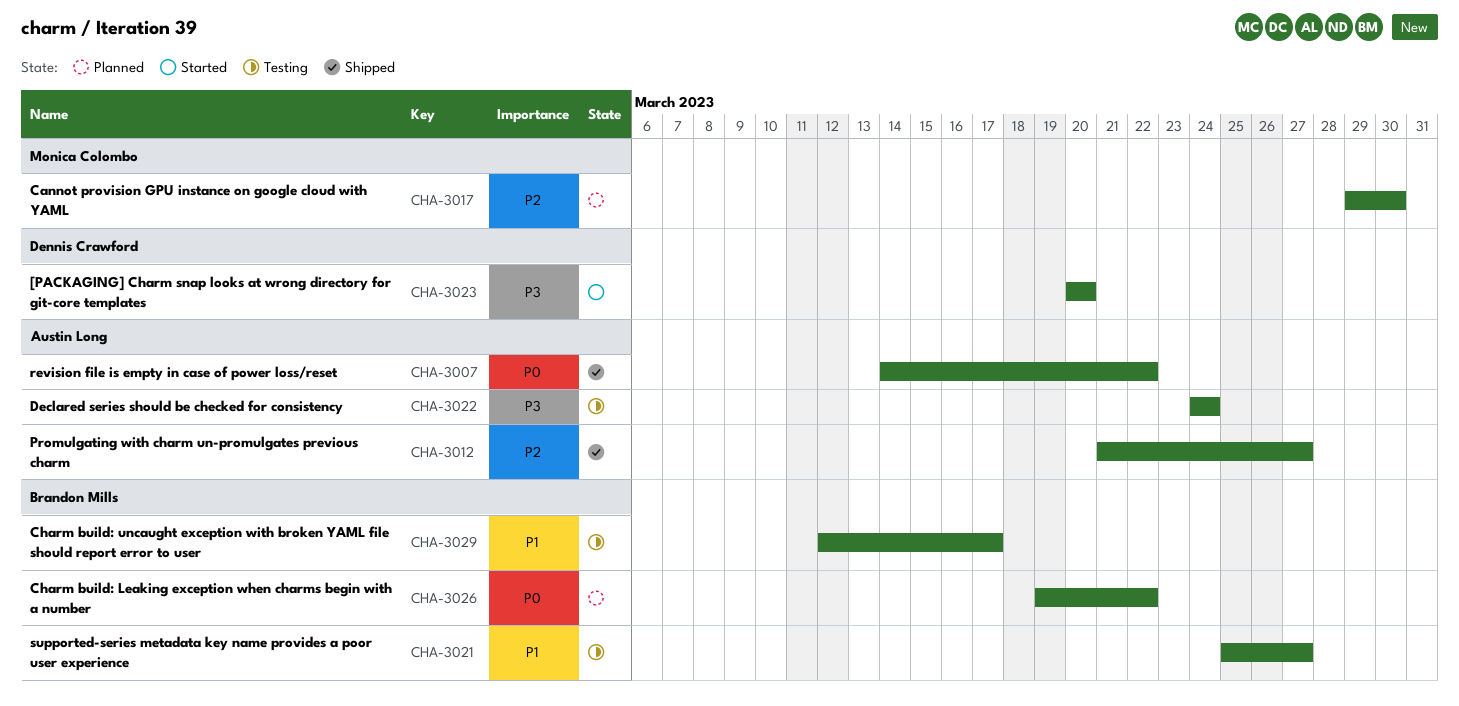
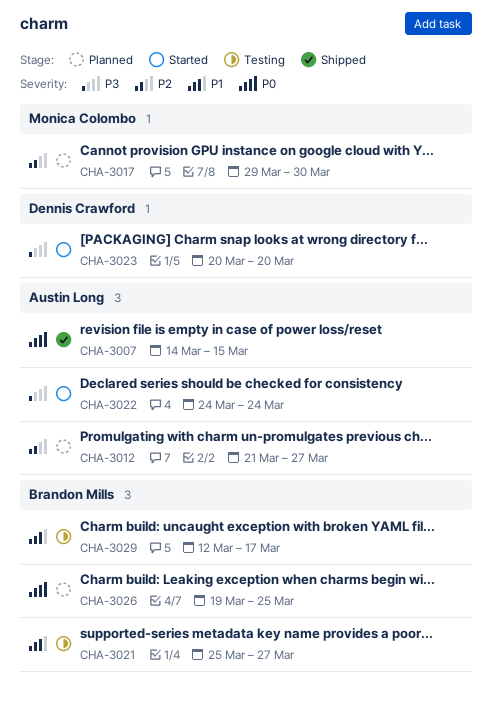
CHA-3007, due: Mar 22 -> Mar 15
CHA-3012, status: Shipped -> Planned
CHA-3022, status: Testing -> Started
CHA-3026, due: Mar 22 -> Mar 25

